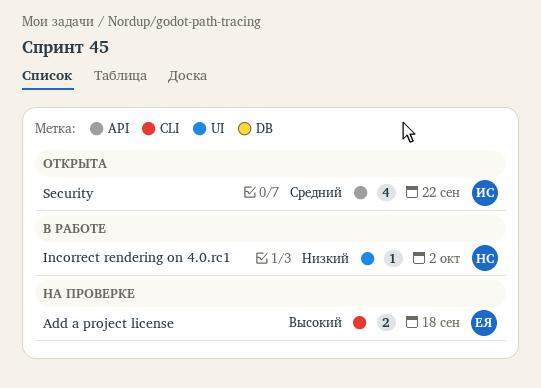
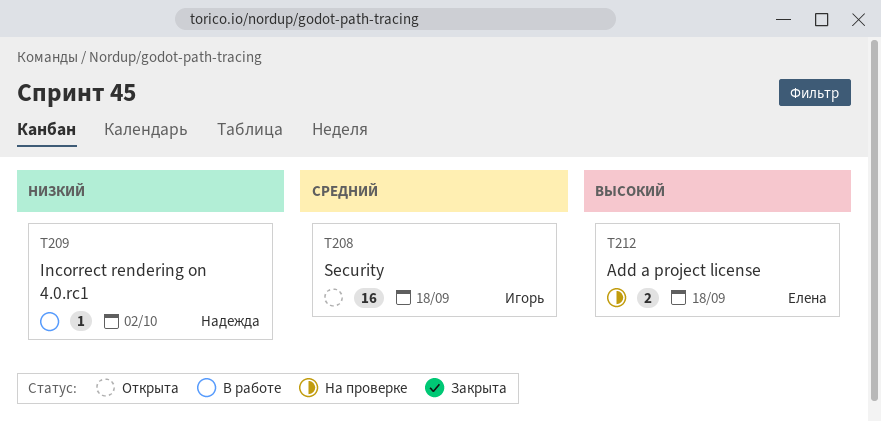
Security, estimate: 4 -> 16
Security, due: Sep 22 -> Sep 18

